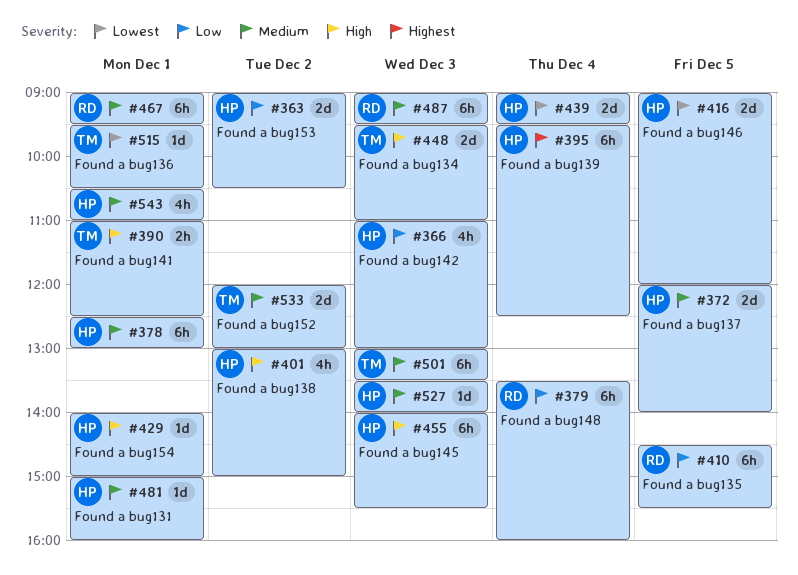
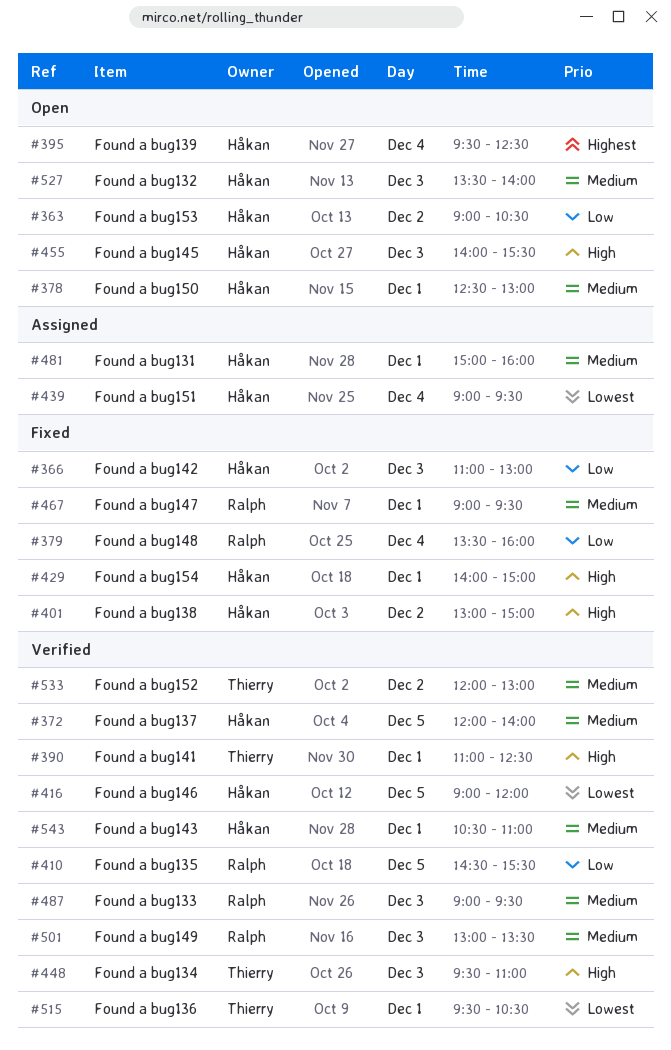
#501, owner: Thierry -> Ralph

